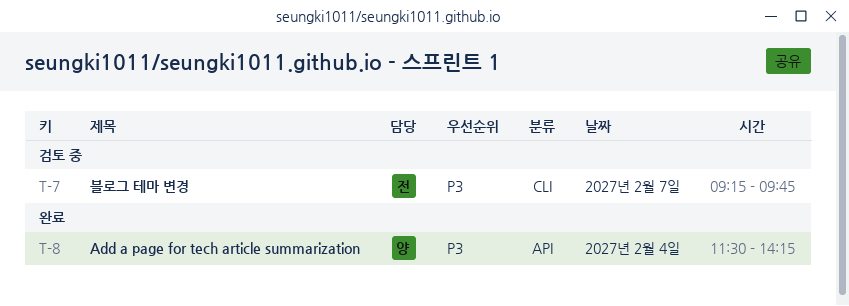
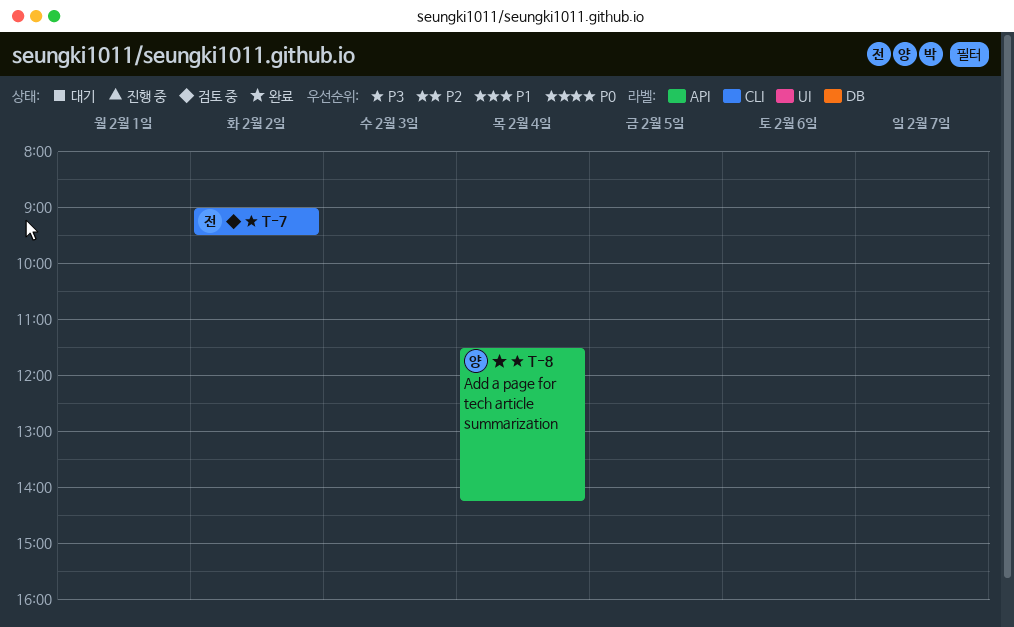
T-7, day: Feb 7 -> Feb 2
T-7, begins: 09:15 -> 09:00
T-7, ends: 09:45 -> 09:30

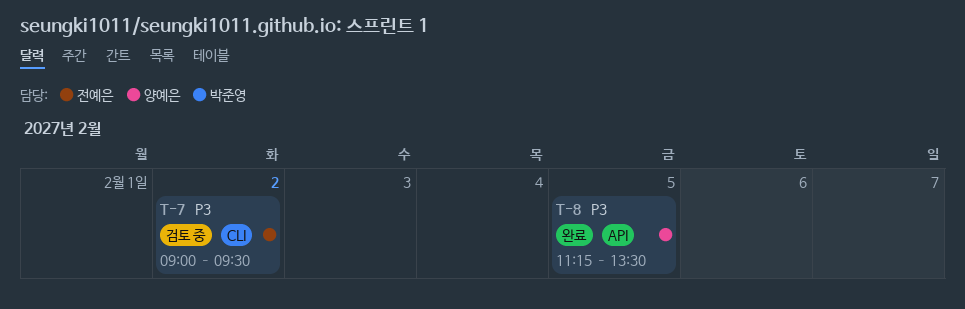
T-8, day: Feb 4 -> Feb 5
T-8, begins: 11:30 -> 11:15
T-8, ends: 14:15 -> 13:30

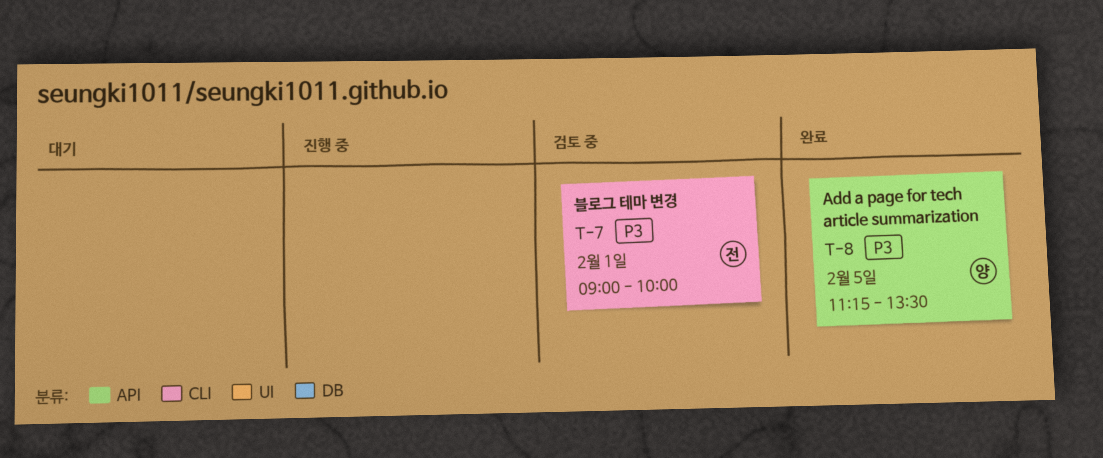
T-7, day: Feb 2 -> Feb 1
T-7, ends: 09:30 -> 10:00

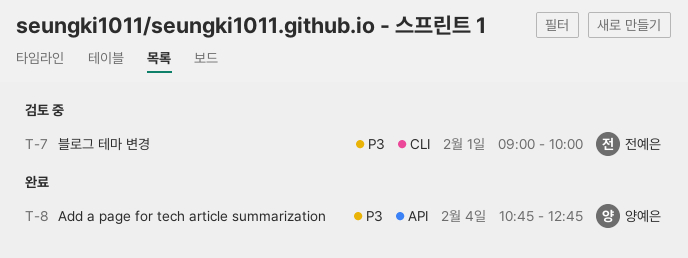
T-8, day: Feb 5 -> Feb 4
T-8, begins: 11:15 -> 10:45
T-8, ends: 13:30 -> 12:45

